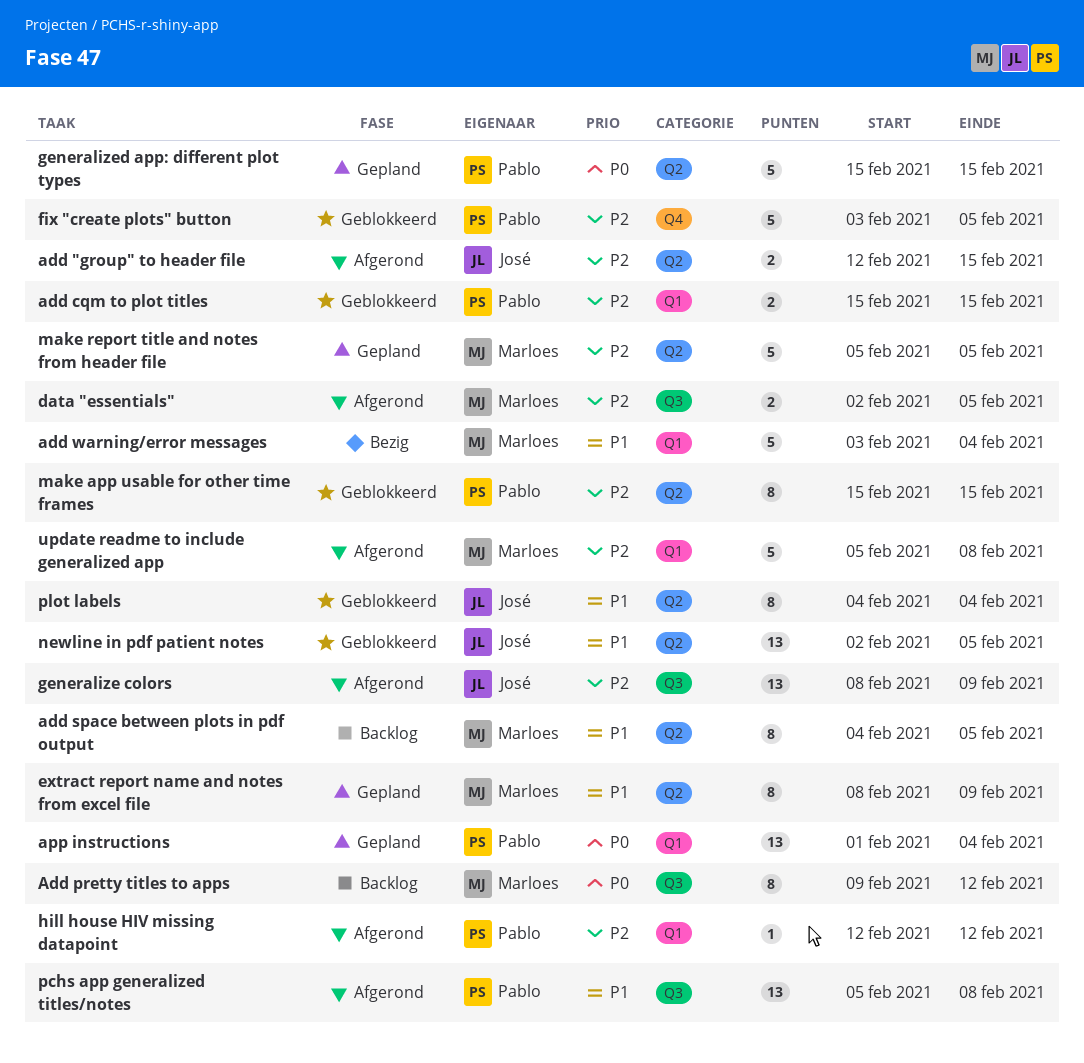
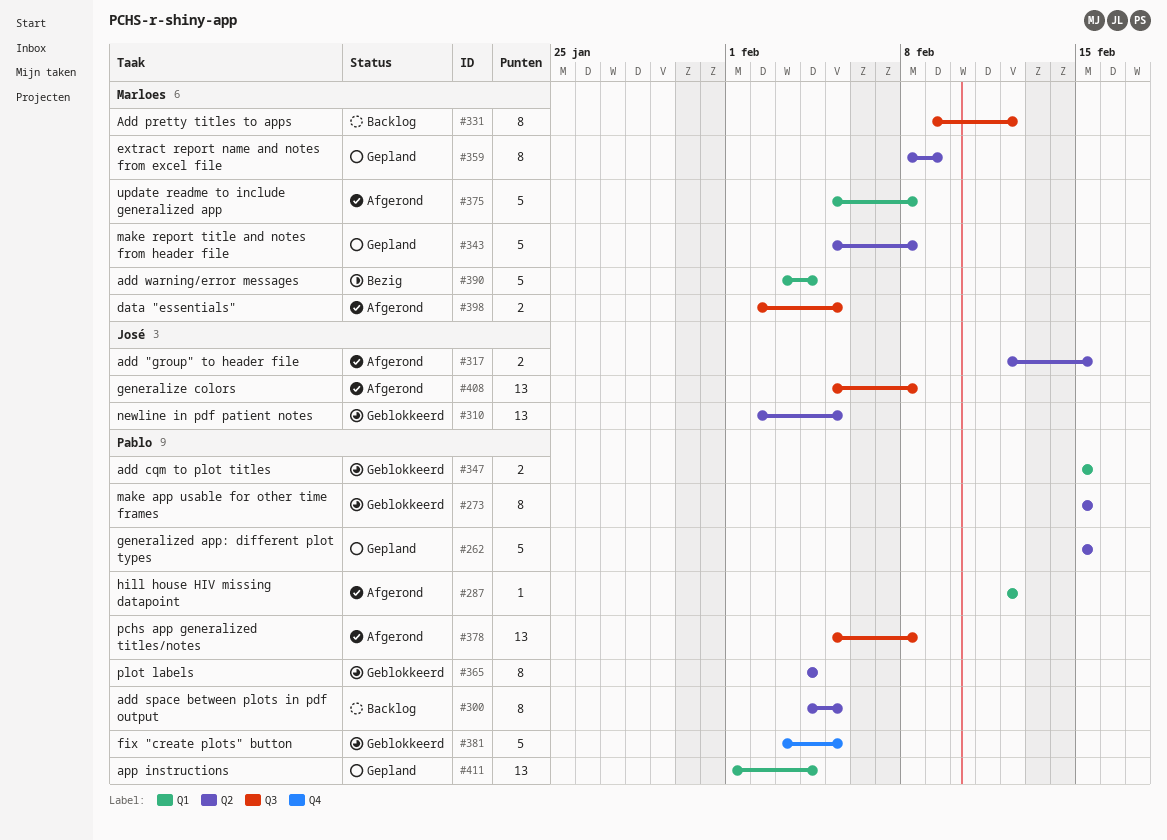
add space between plots in pdf output, owner: Marloes -> Pablo
generalize colors, start: Feb 8 -> Feb 5
generalize colors, due: Feb 9 -> Feb 8
make report title and notes from header file, due: Feb 5 -> Feb 8
plot labels, owner: José -> Pablo

